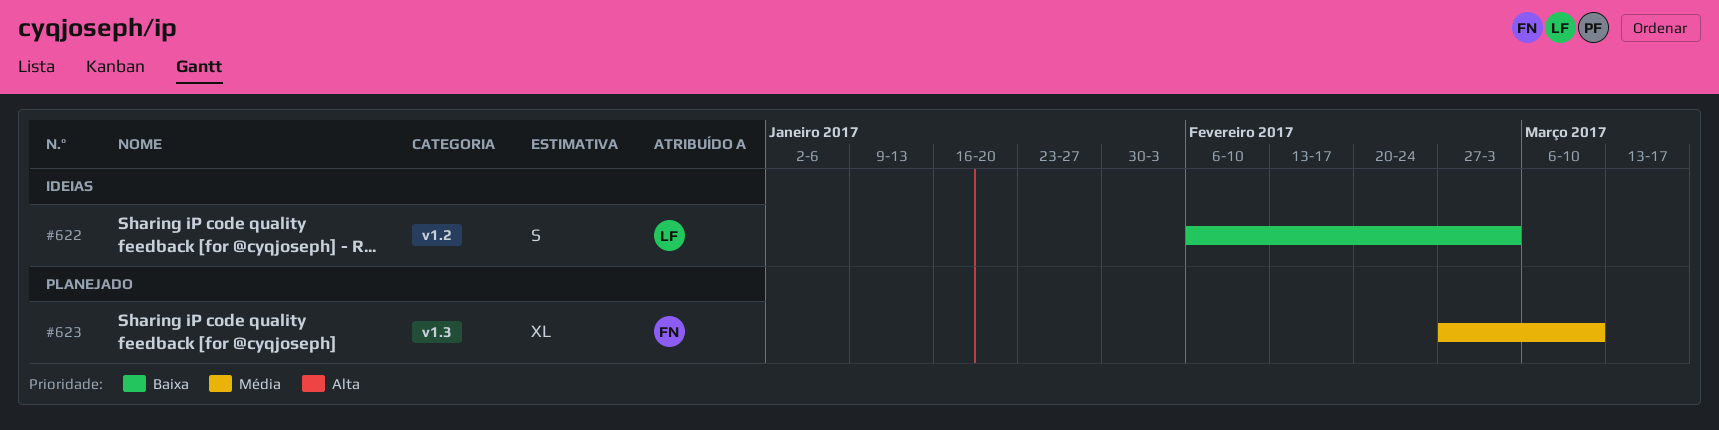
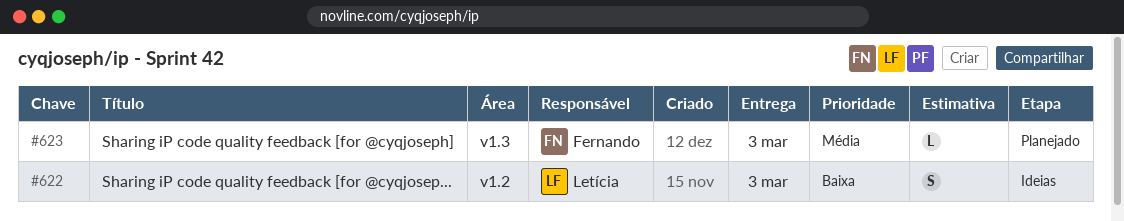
#623, estimate: XL -> L
#623, due: Mar 10 -> Mar 3

